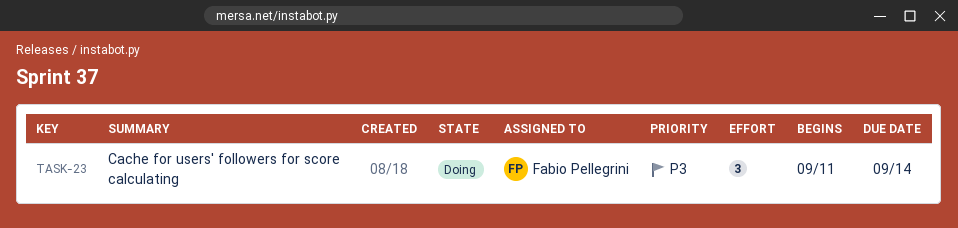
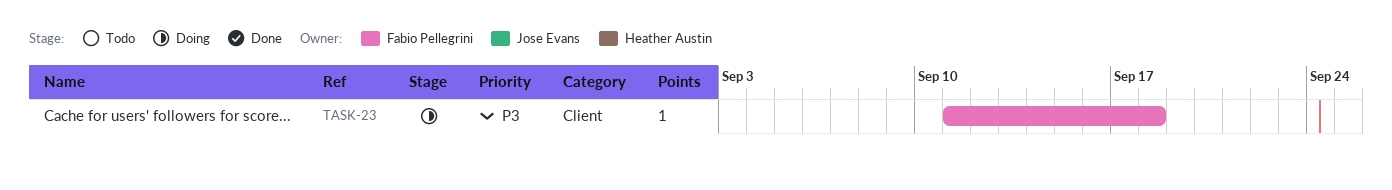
TASK-23, estimate: 3 -> 1
TASK-23, due: Sep 14 -> Sep 18

